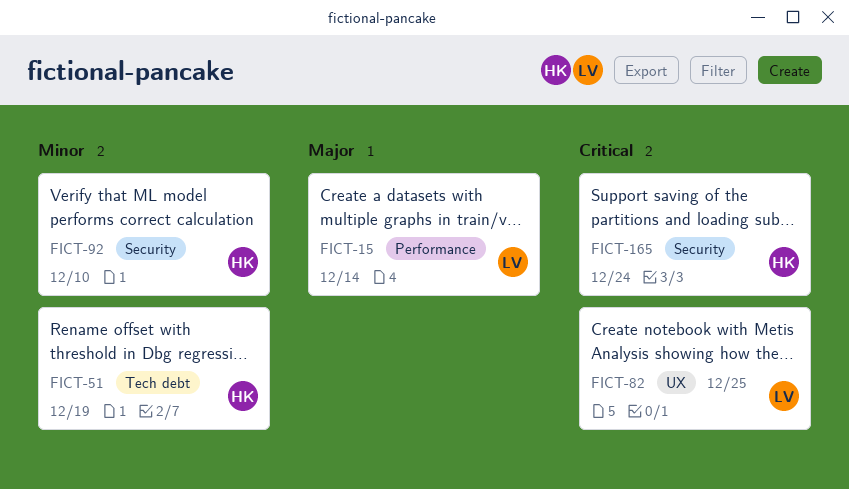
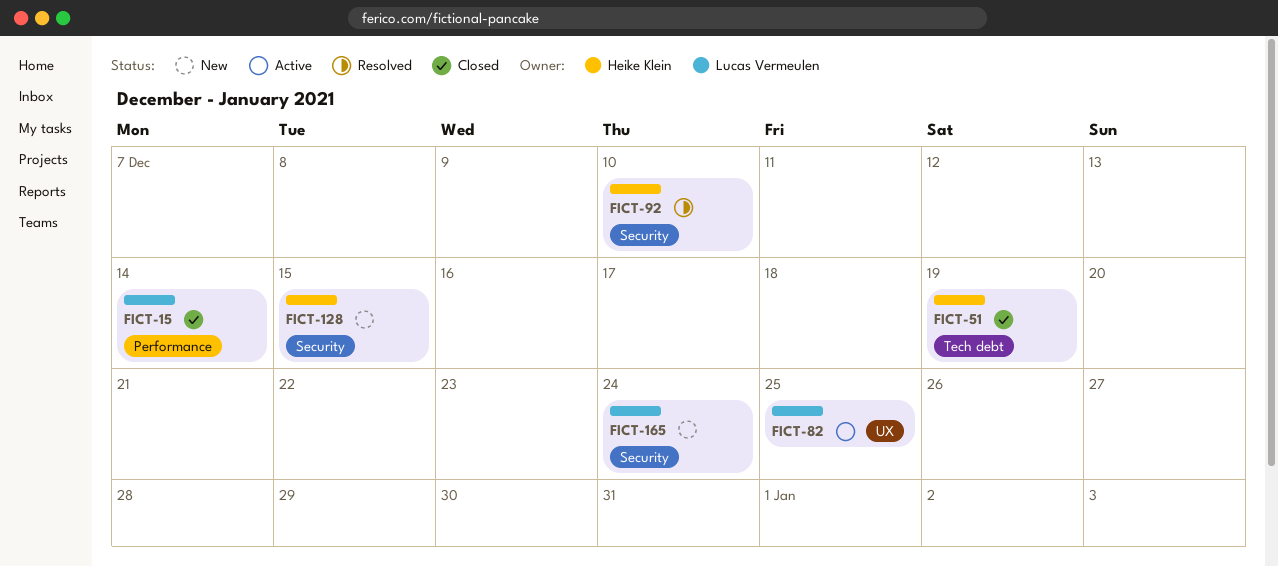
FICT-128: none -> present
FICT-165, owner: Heike Klein -> Lucas Vermeulen

